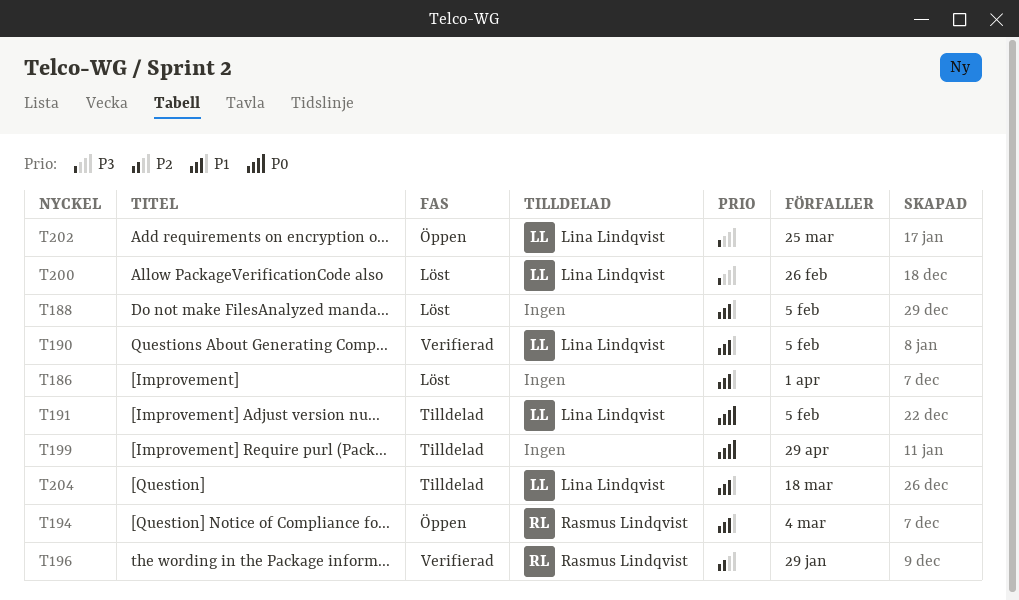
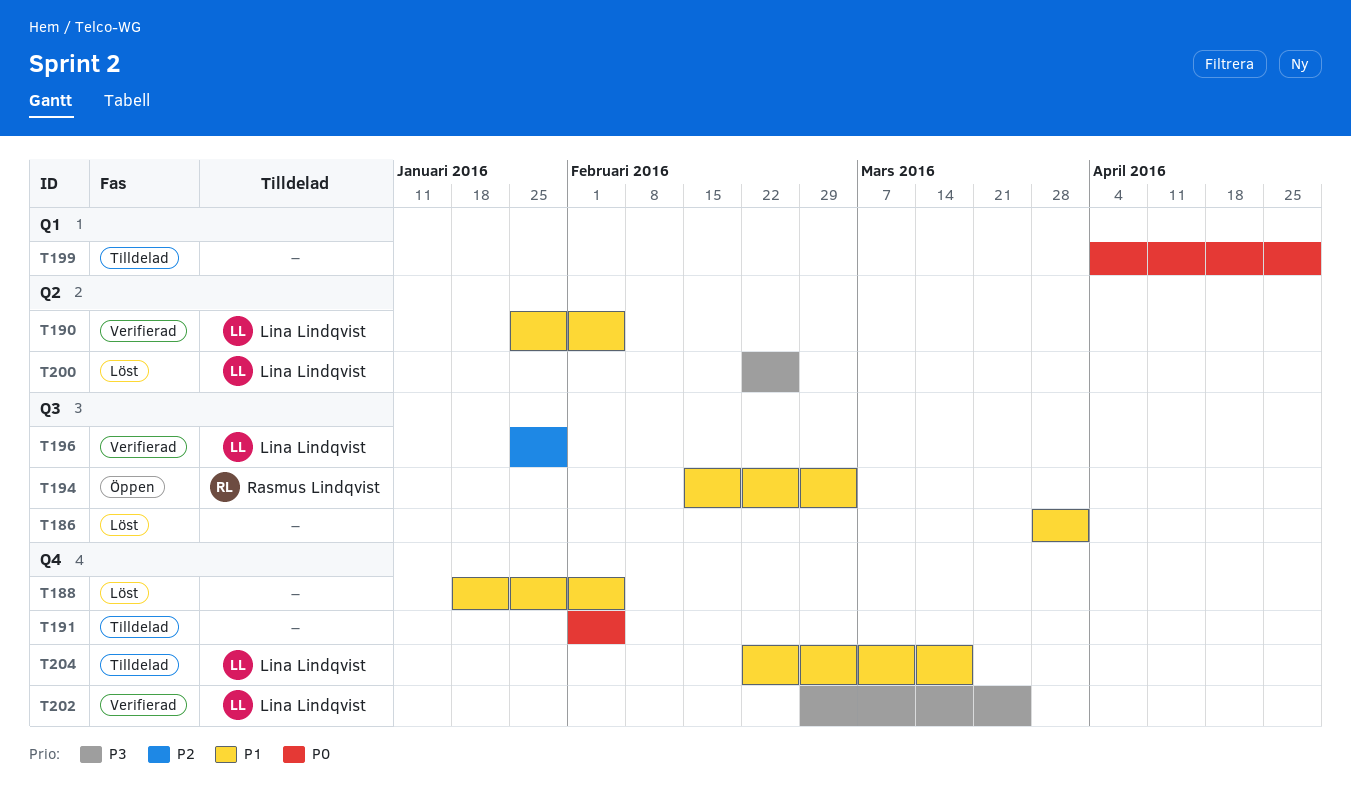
T191, owner: Lina Lindqvist -> none
T196, owner: Rasmus Lindqvist -> Lina Lindqvist
T202, status: Öppen -> Verifierad

